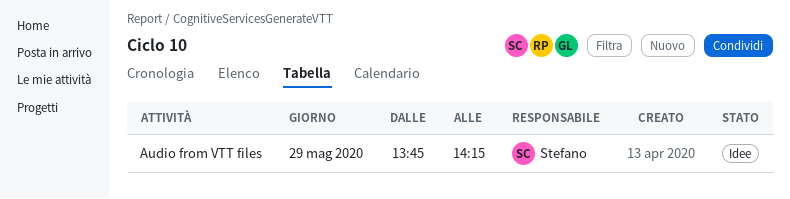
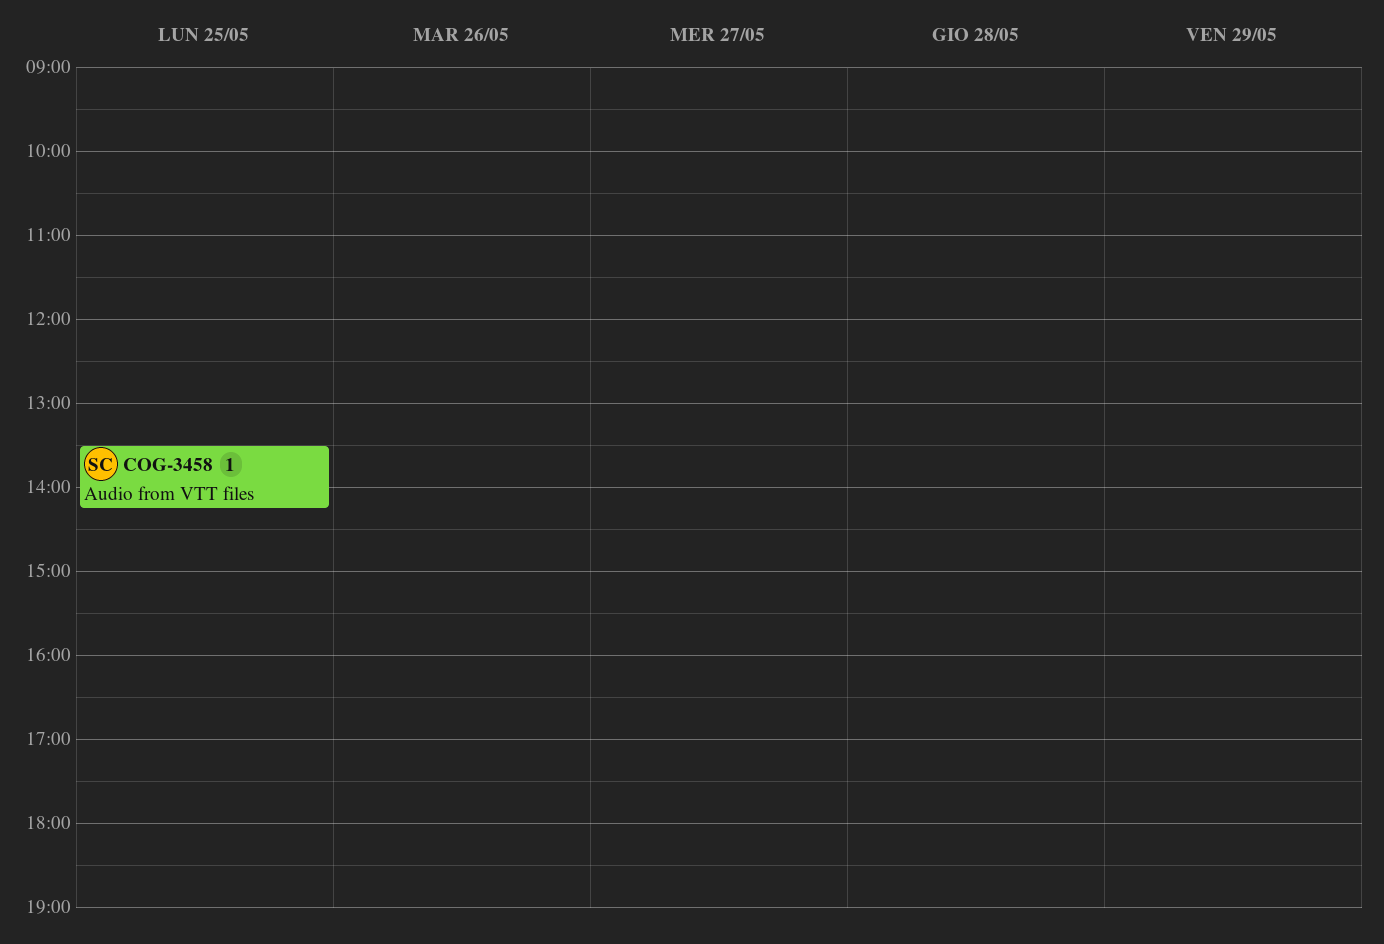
Audio from VTT files, day: May 29 -> May 25
Audio from VTT files, begins: 13:45 -> 13:30

